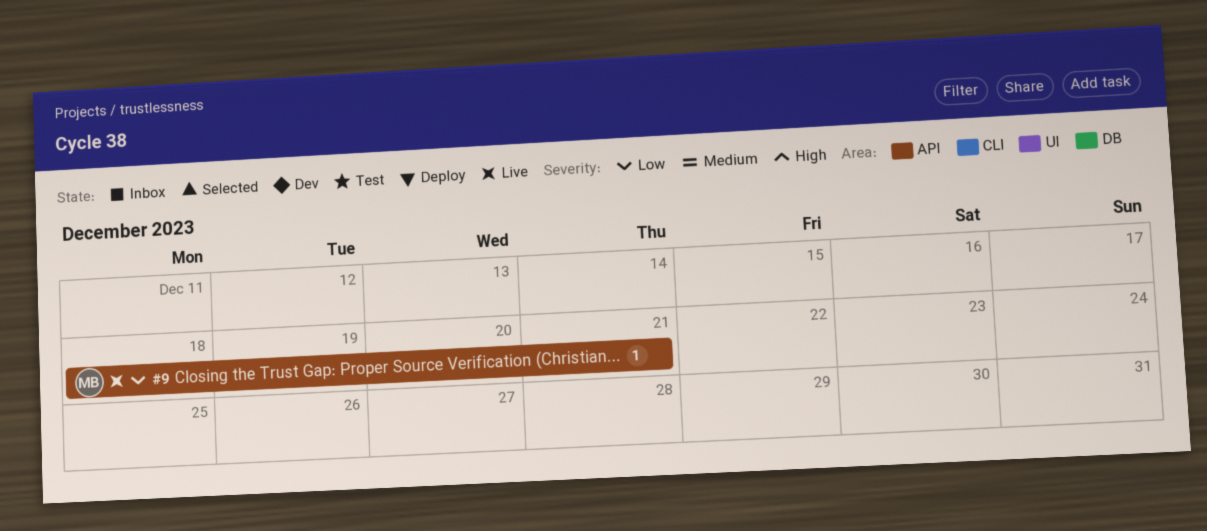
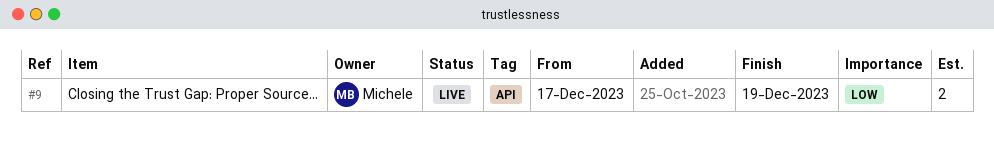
#9, estimate: 1 -> 2
#9, start: Dec 18 -> Dec 17
#9, due: Dec 21 -> Dec 19

